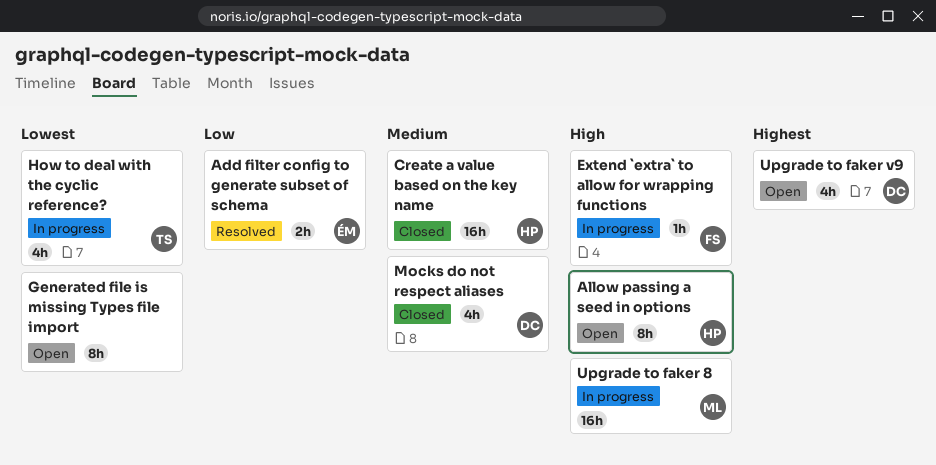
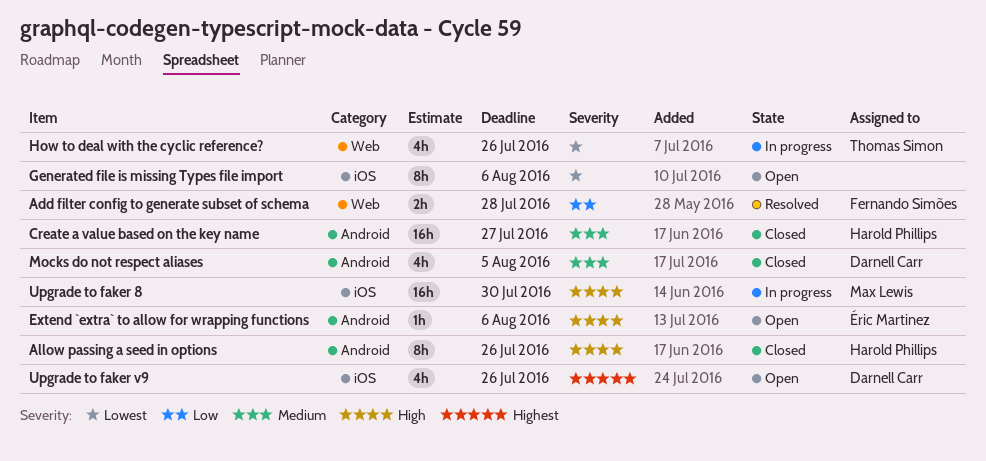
Add filter config to generate subset of schema, owner: Éric Martinez -> Fernando Simões
Allow passing a seed in options, status: Open -> Closed
Extend `extra` to allow for wrapping functions, status: In progress -> Open
Extend `extra` to allow for wrapping functions, owner: Fernando Simões -> Éric Martinez

